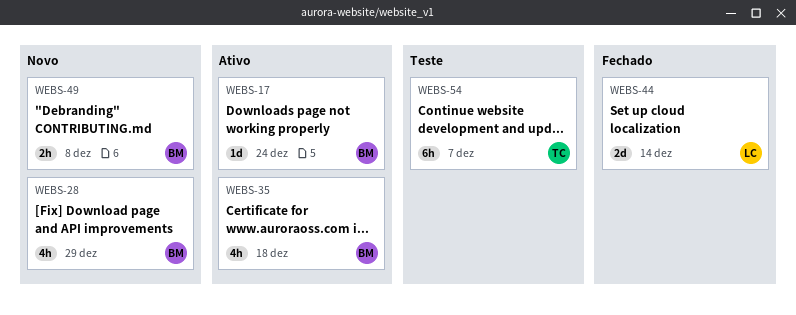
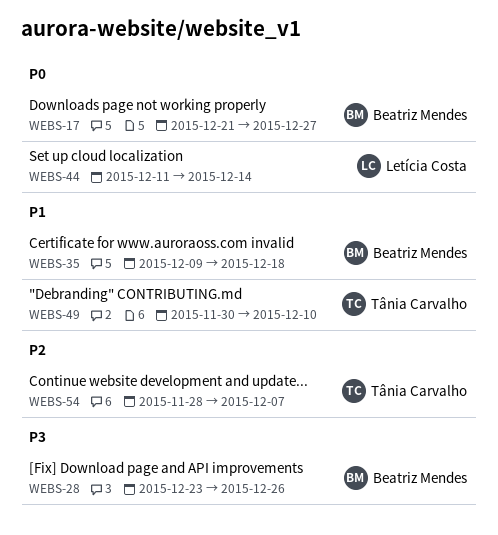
WEBS-17, due: Dec 24 -> Dec 27
WEBS-28, due: Dec 29 -> Dec 26
WEBS-49, owner: Beatriz Mendes -> Tânia Carvalho
WEBS-49, due: Dec 8 -> Dec 10

